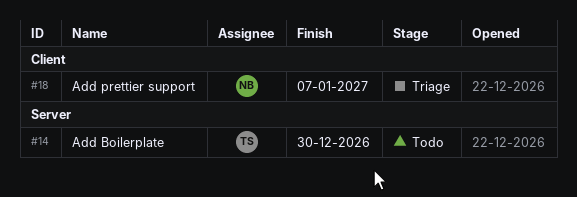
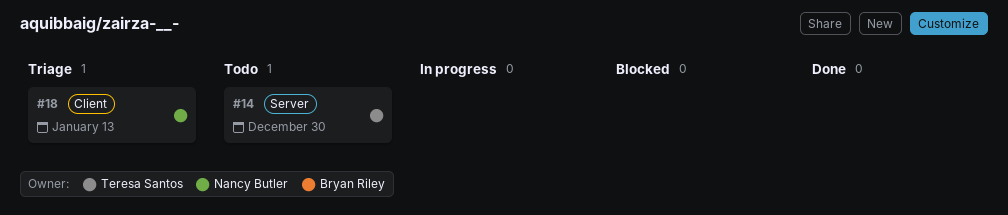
#18, due: Jan 7 -> Jan 13

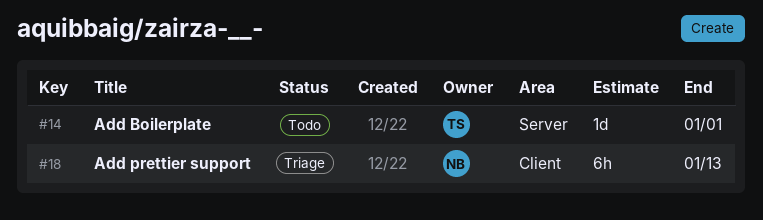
#14, due: Dec 30 -> Jan 1

